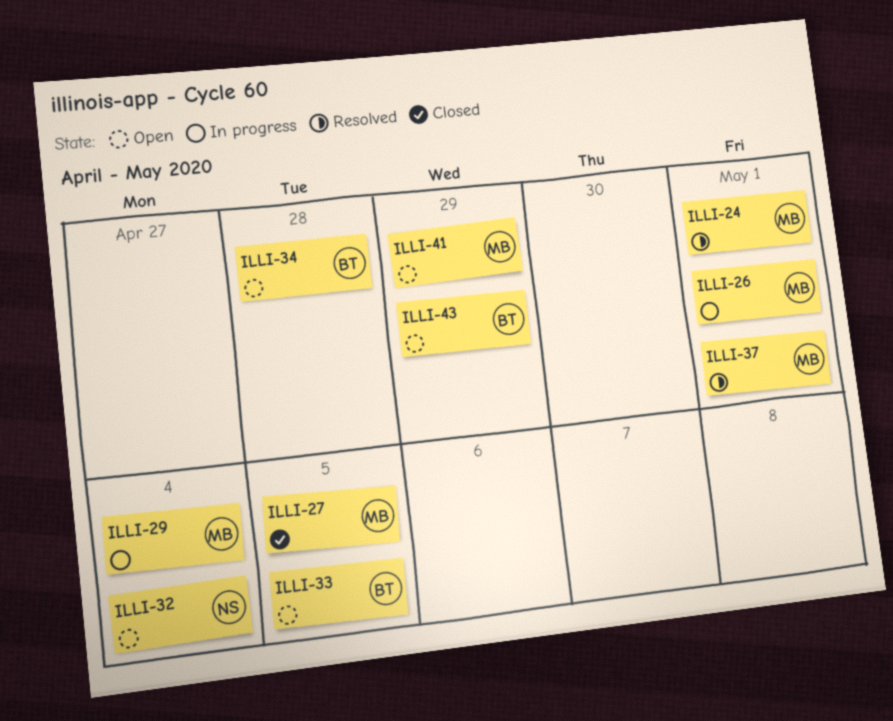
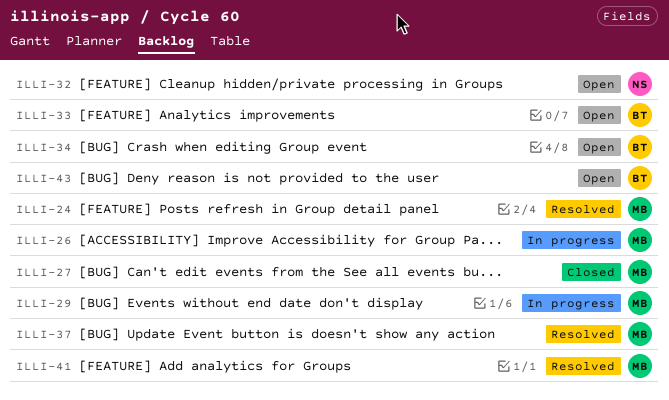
ILLI-41, status: Open -> Resolved

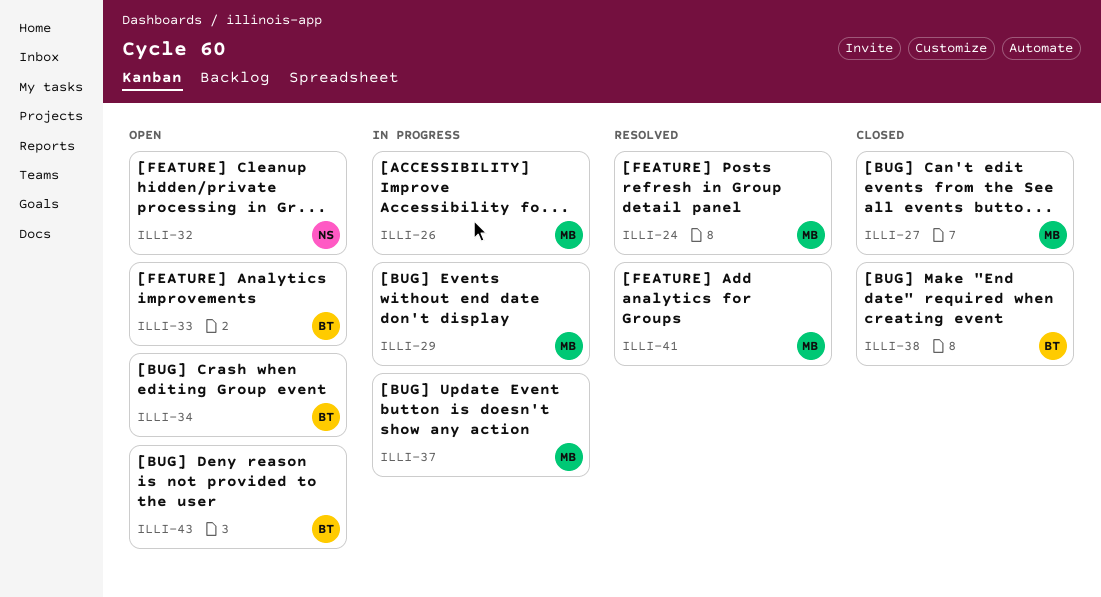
ILLI-37, status: Resolved -> In progress
ILLI-38: none -> present

